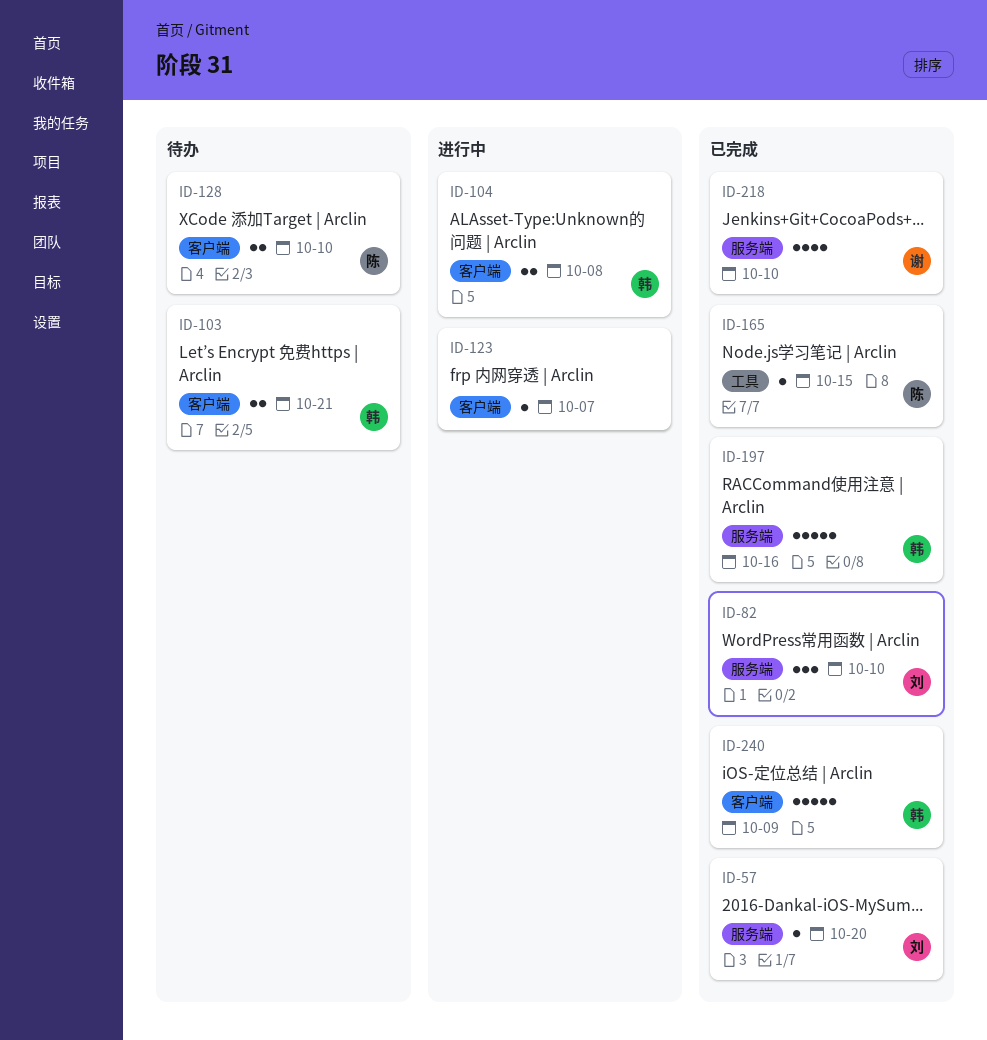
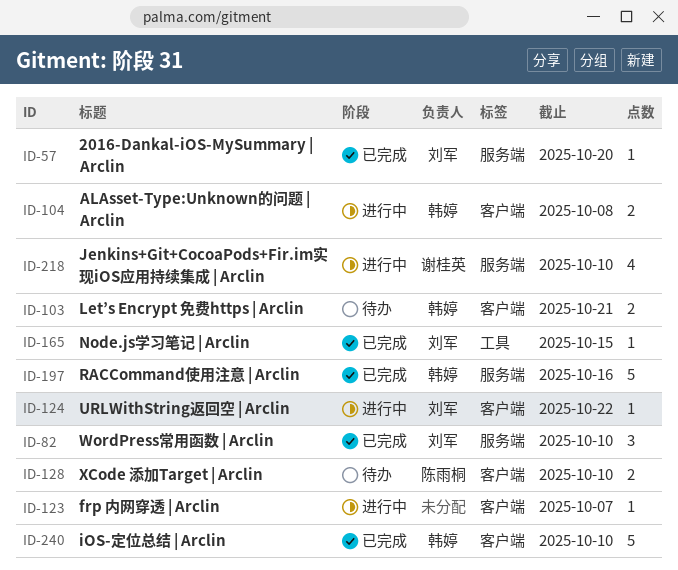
ID-124: none -> present
ID-165, owner: 陈雨桐 -> 刘军
ID-218, status: 已完成 -> 进行中
ID-240, due: Oct 9 -> Oct 10

